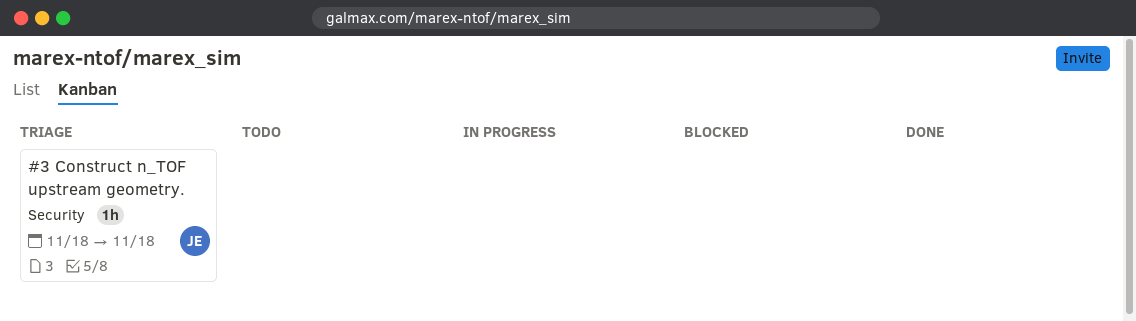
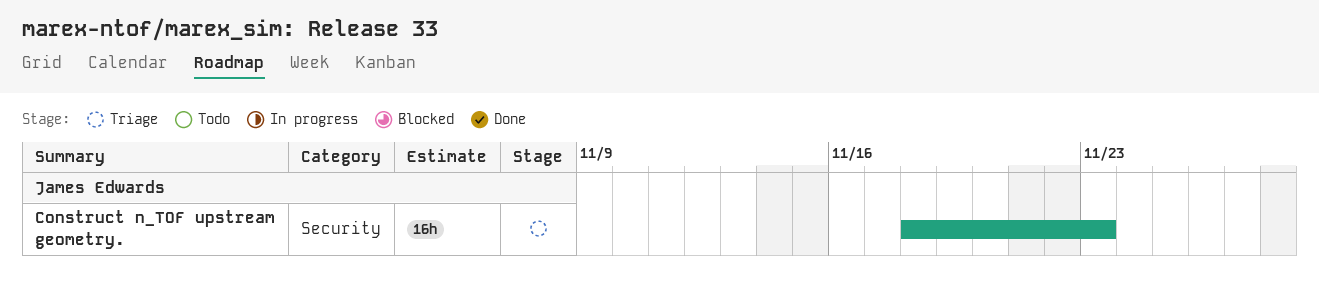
Construct n_TOF upstream geometry., estimate: 1h -> 16h
Construct n_TOF upstream geometry., due: Nov 18 -> Nov 23

